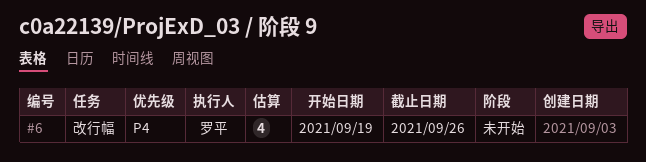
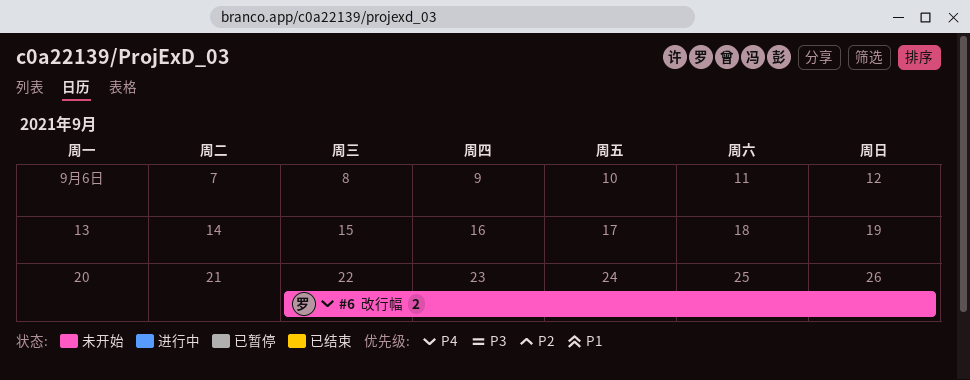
#6, estimate: 4 -> 2
#6, start: Sep 19 -> Sep 22

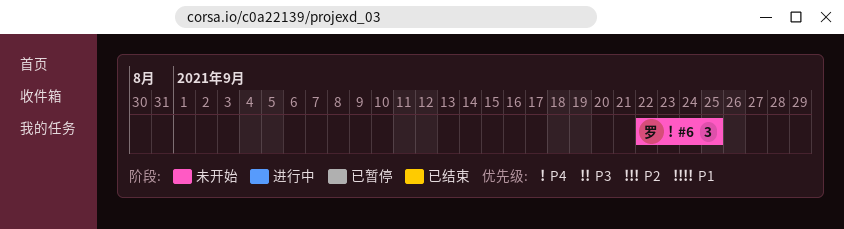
#6, estimate: 2 -> 3
#6, due: Sep 26 -> Sep 25

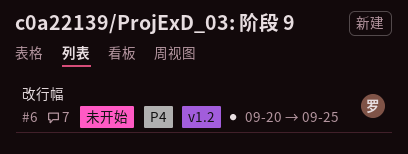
#6, estimate: 3 -> 1
#6, start: Sep 22 -> Sep 20

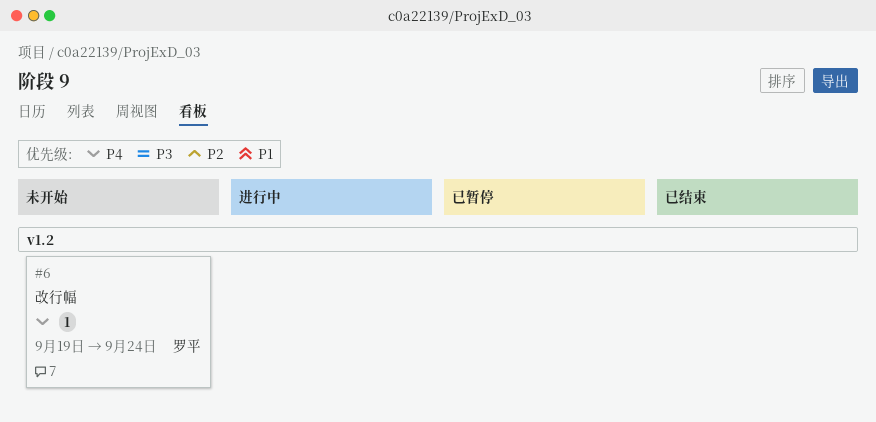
#6, start: Sep 20 -> Sep 19
#6, due: Sep 25 -> Sep 24

